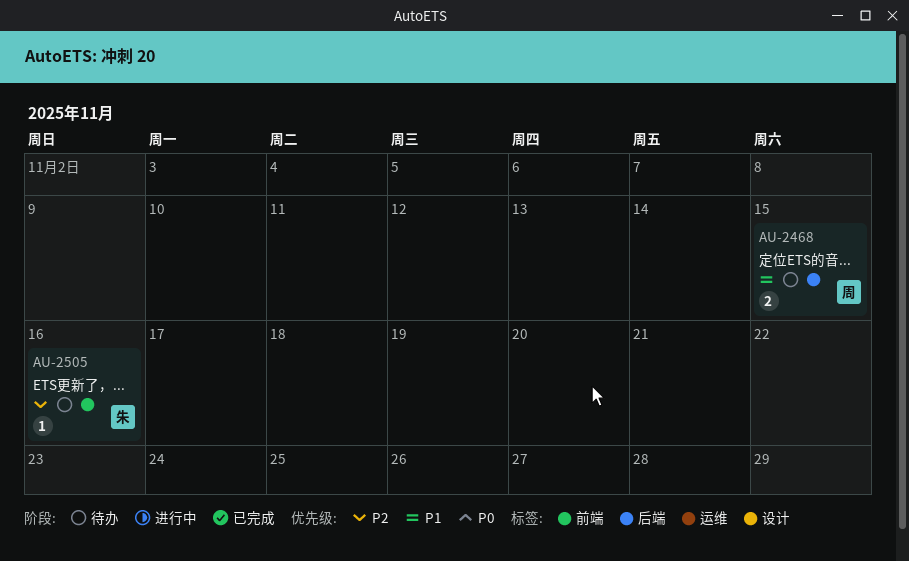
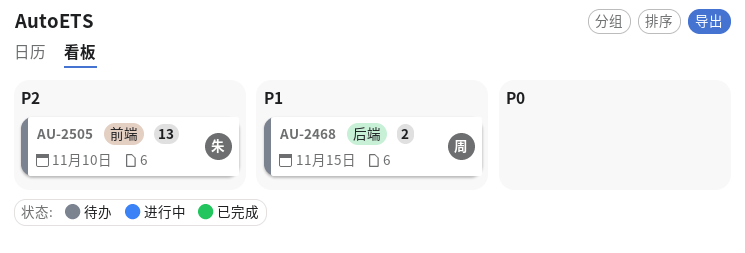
AU-2505, estimate: 1 -> 13
AU-2505, due: Nov 16 -> Nov 10

